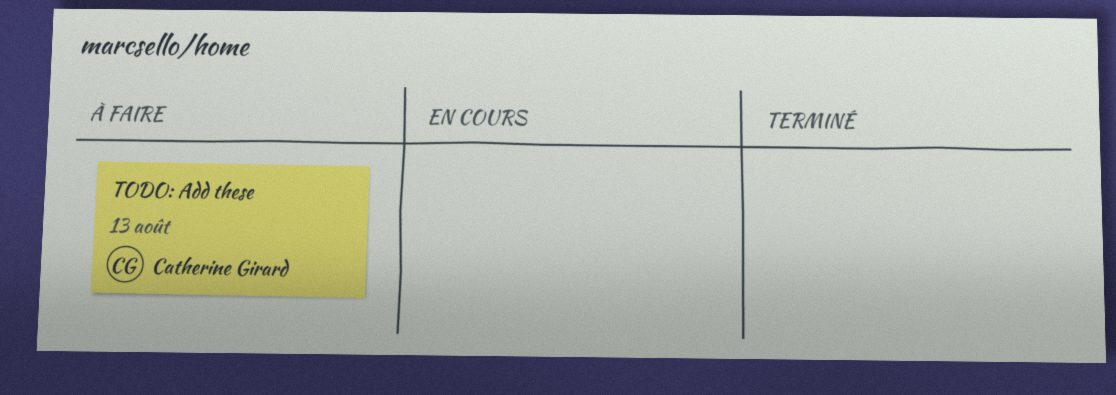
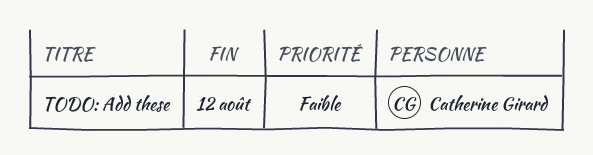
TODO: Add these, due: Aug 13 -> Aug 12

